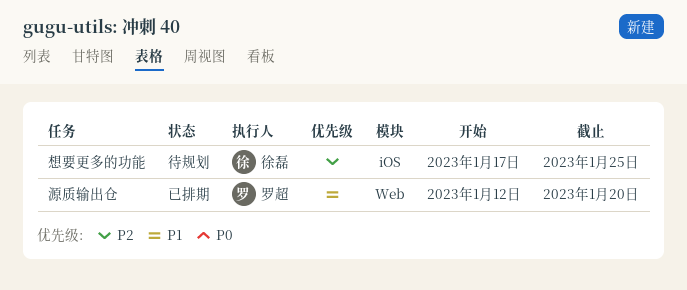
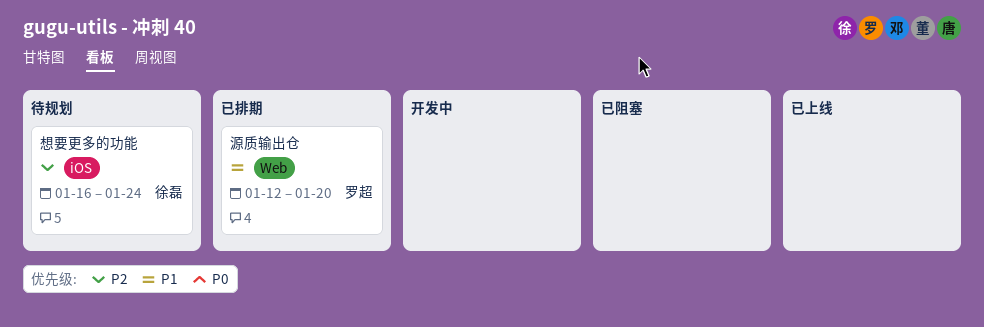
想要更多的功能, start: Jan 17 -> Jan 16
想要更多的功能, due: Jan 25 -> Jan 24

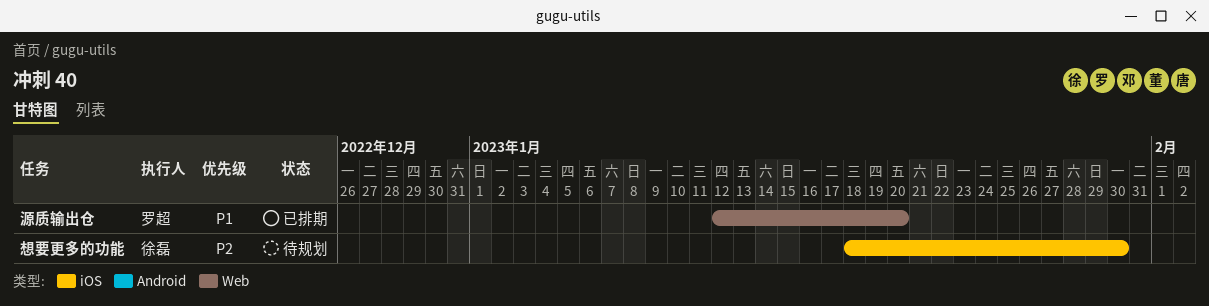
想要更多的功能, start: Jan 16 -> Jan 18
想要更多的功能, due: Jan 24 -> Jan 30

